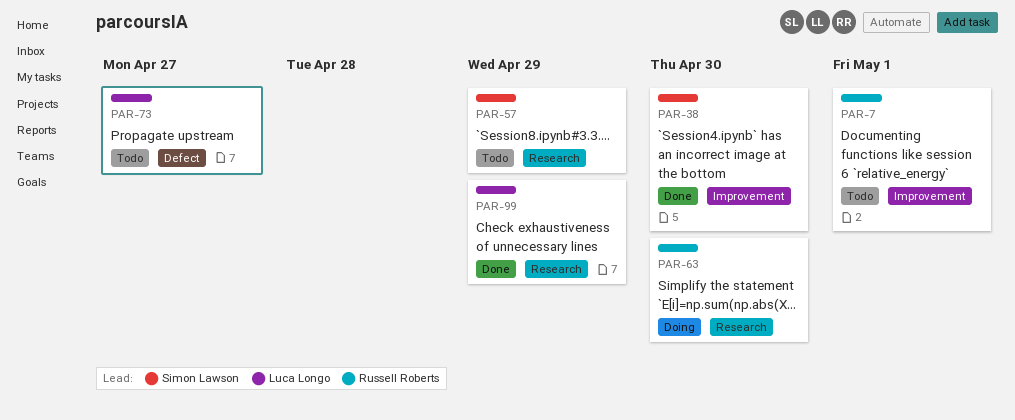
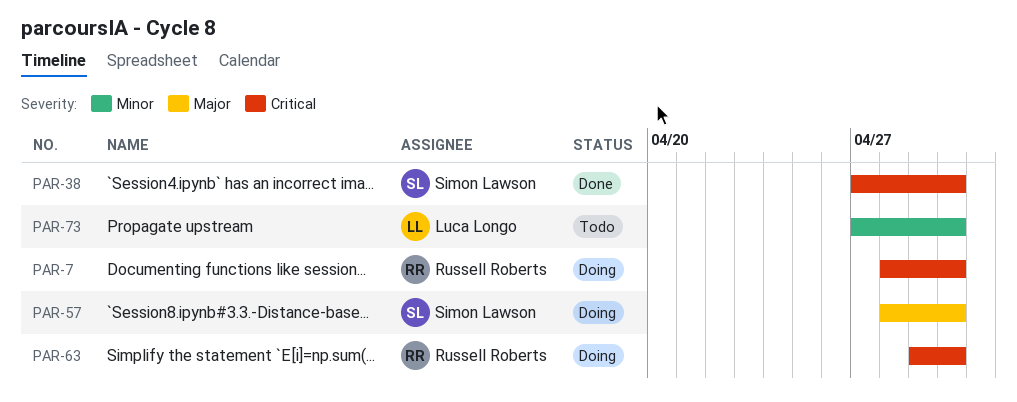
PAR-7, status: Todo -> Doing
PAR-7, due: May 1 -> Apr 30
PAR-57, status: Todo -> Doing
PAR-57, due: Apr 29 -> Apr 30
PAR-73, due: Apr 27 -> Apr 30
PAR-99: present -> none

